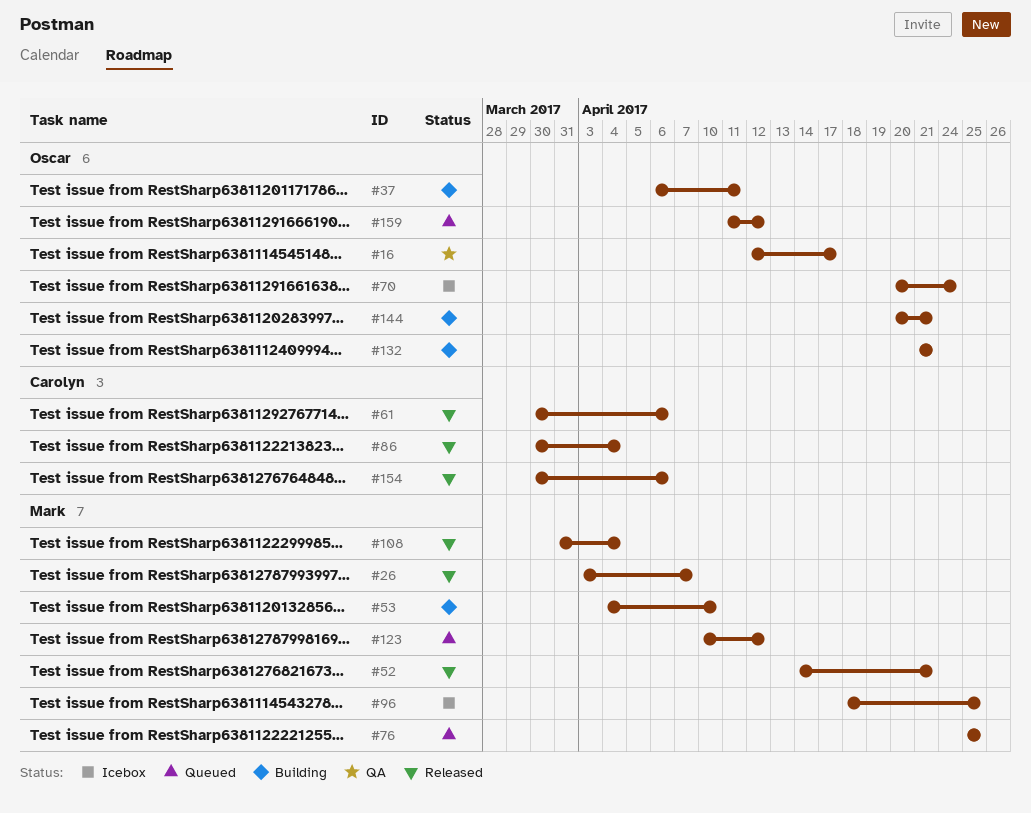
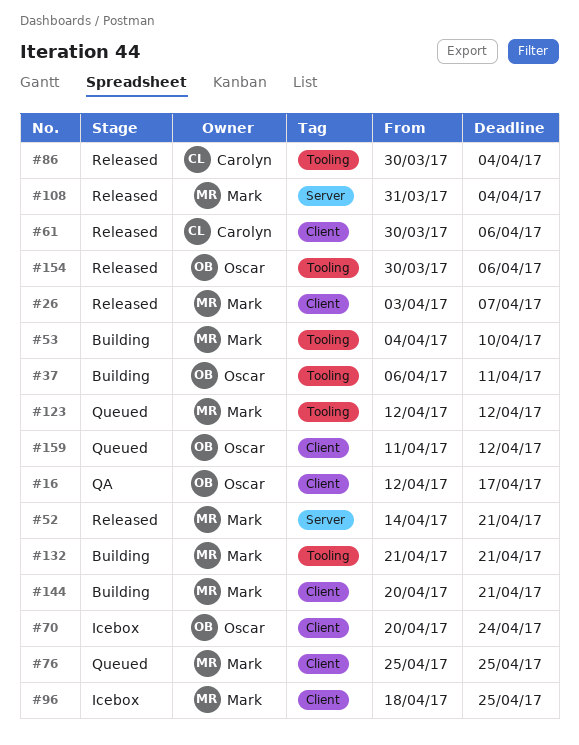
#123, start: Apr 10 -> Apr 12
#132, owner: Oscar -> Mark
#144, owner: Oscar -> Mark
#154, owner: Carolyn -> Oscar

